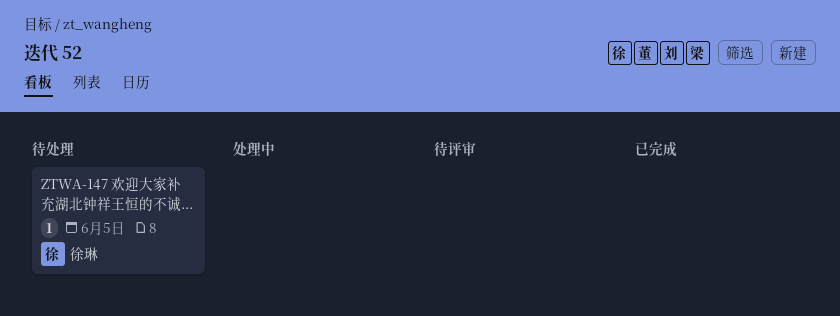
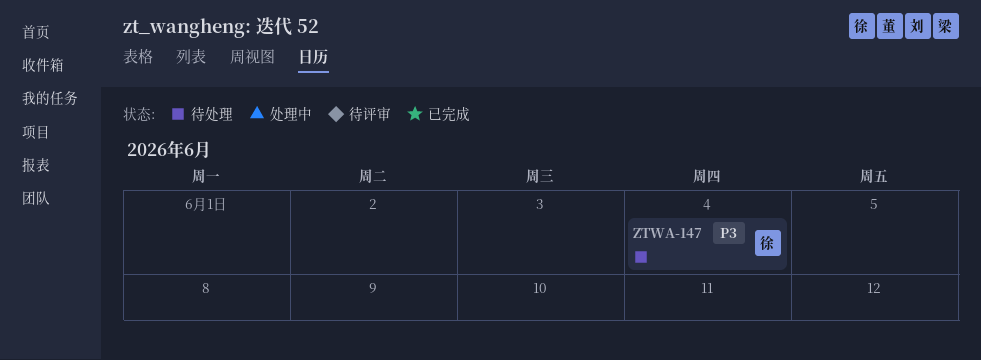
ZTWA-147, due: Jun 5 -> Jun 4

